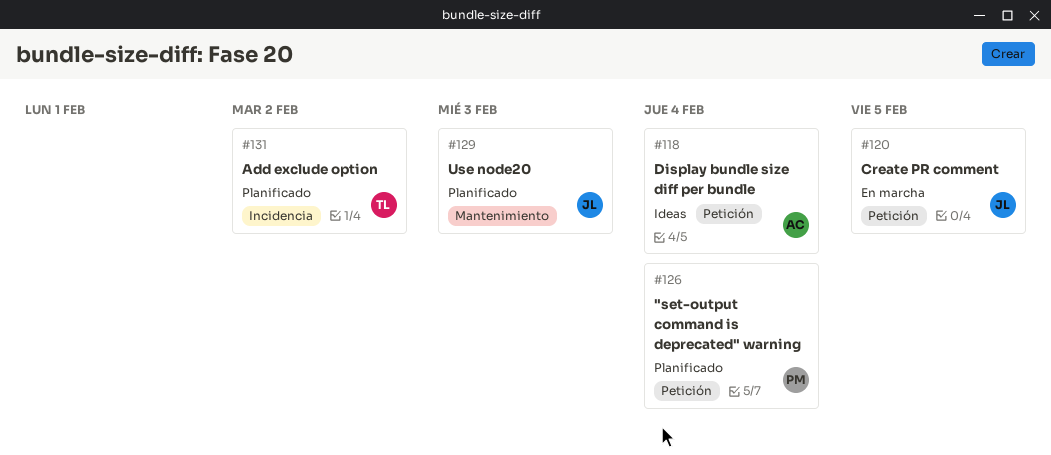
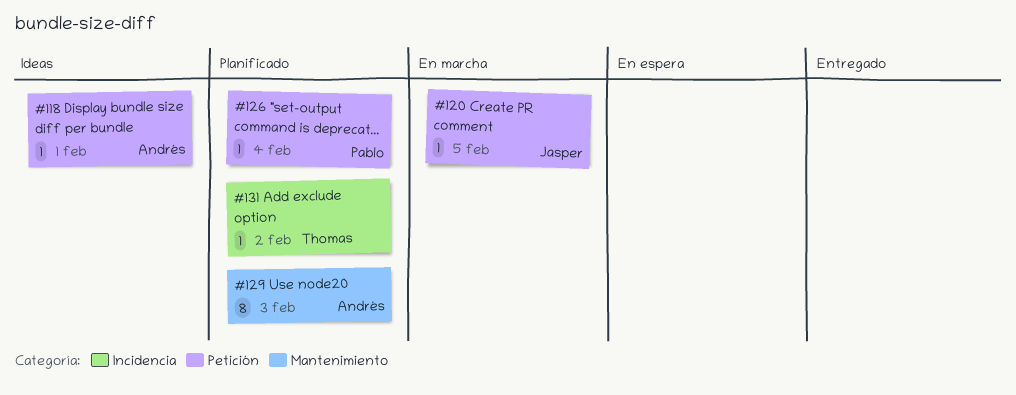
#118, due: Feb 4 -> Feb 1
#129, owner: Jasper -> Andrés

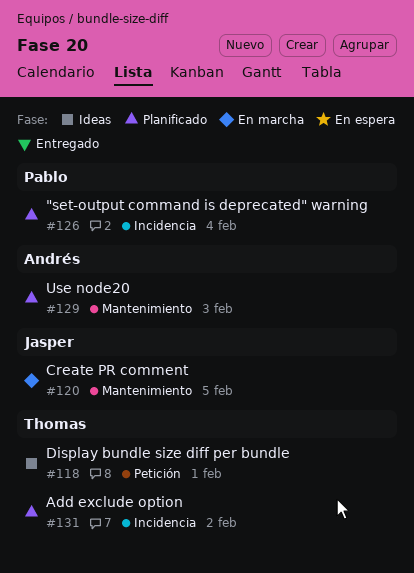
#118, owner: Andrés -> Thomas
#120, label: Petición -> Mantenimiento
#126, label: Petición -> Incidencia

